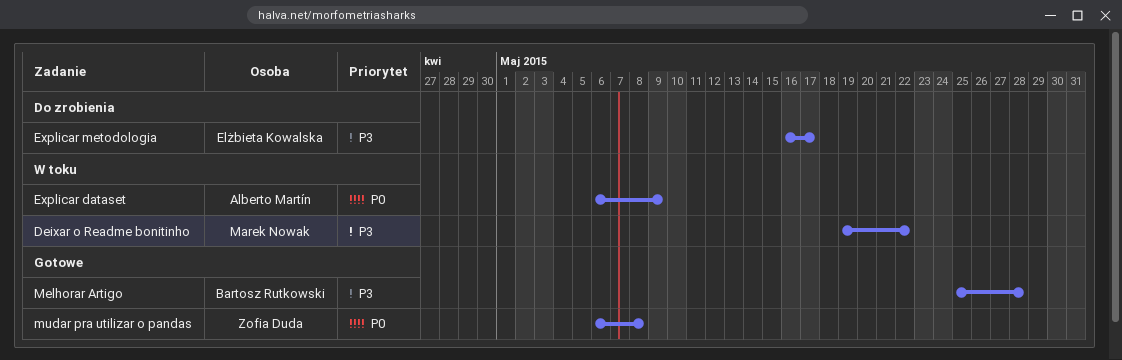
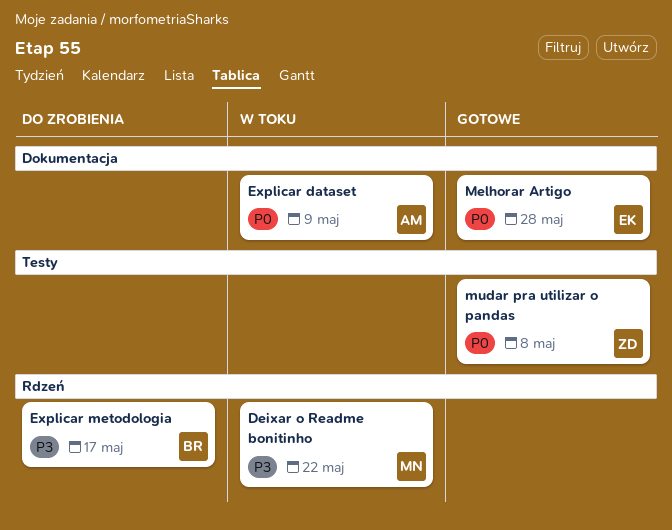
Explicar metodologia, owner: Elżbieta Kowalska -> Bartosz Rutkowski
Melhorar Artigo, owner: Bartosz Rutkowski -> Elżbieta Kowalska
Melhorar Artigo, priority: P3 -> P0

